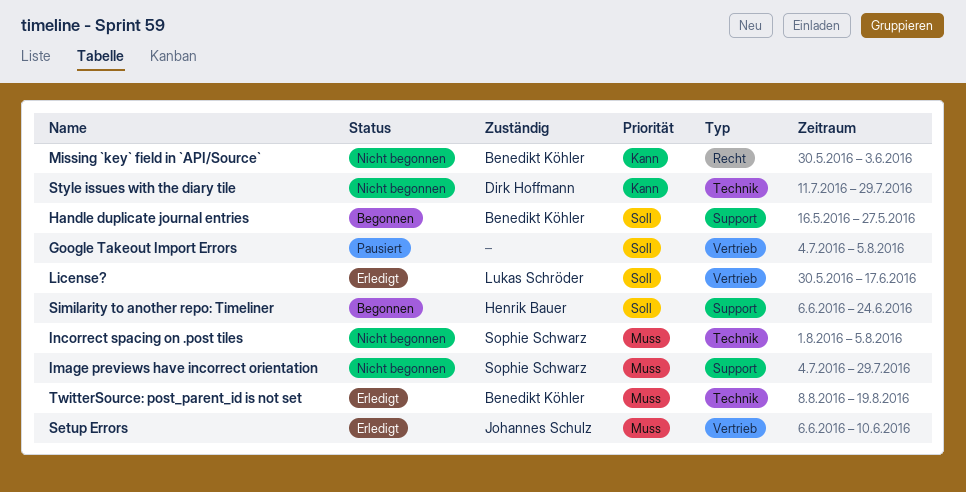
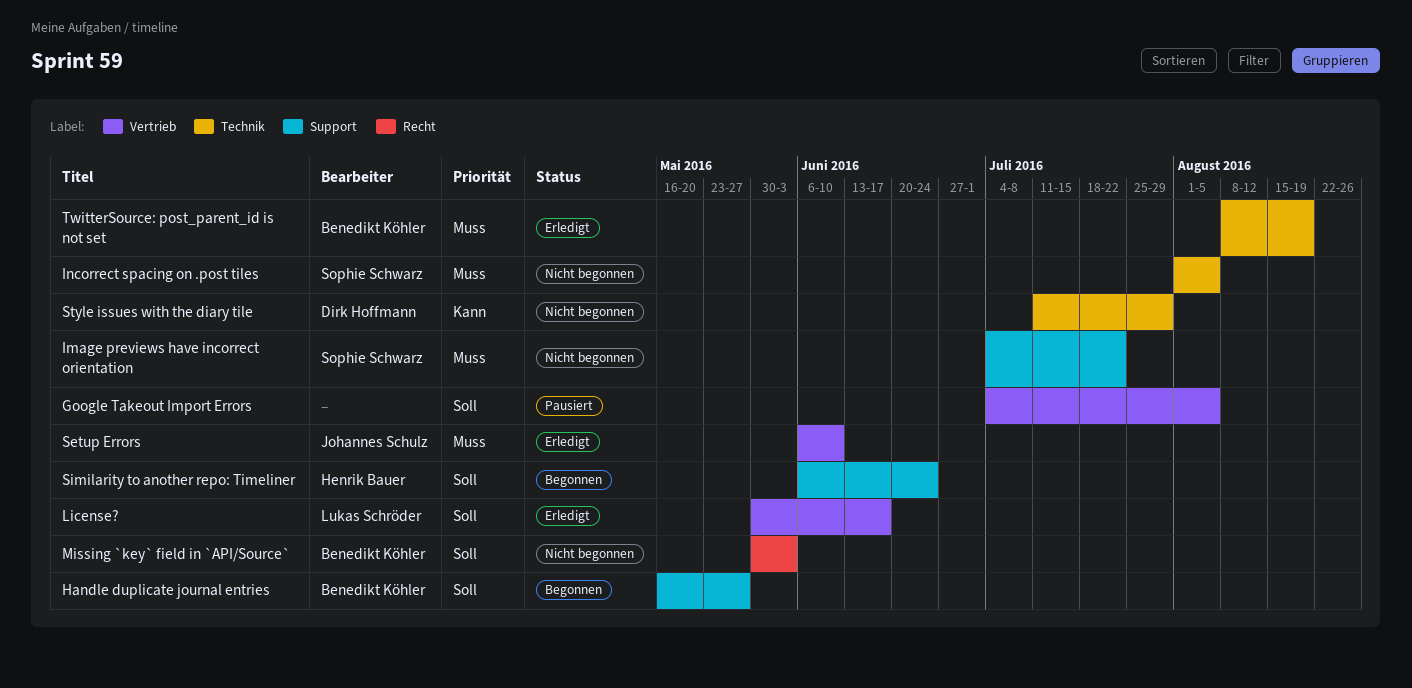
Image previews have incorrect orientation, due: Jul 29 -> Jul 22
Missing `key` field in `API/Source`, priority: Kann -> Soll

